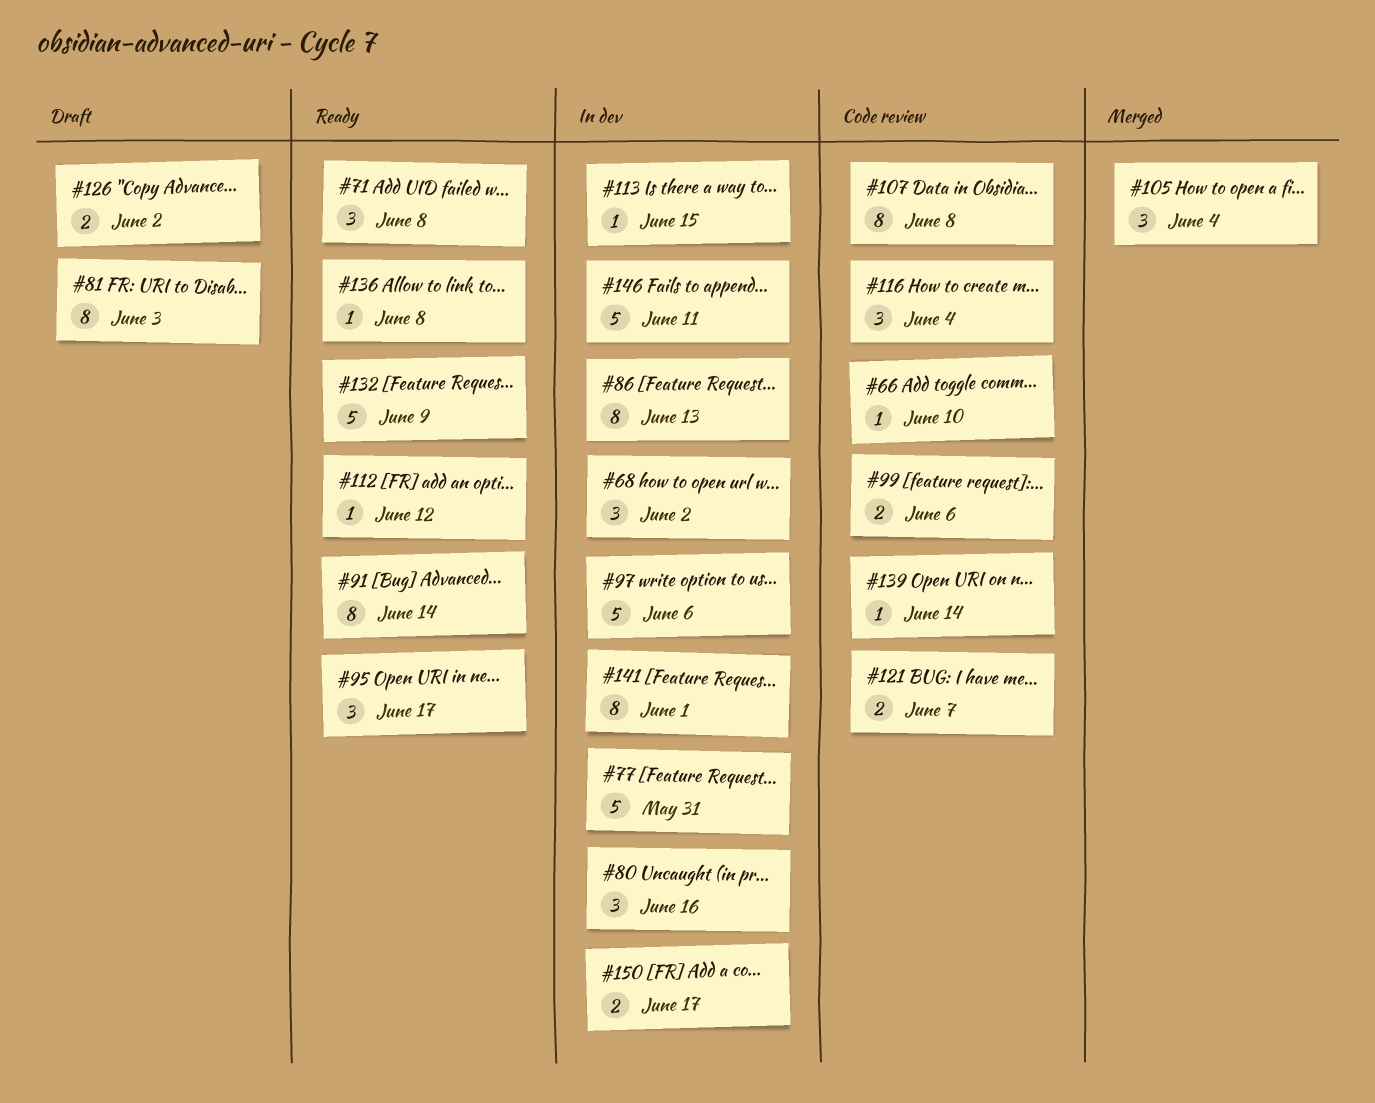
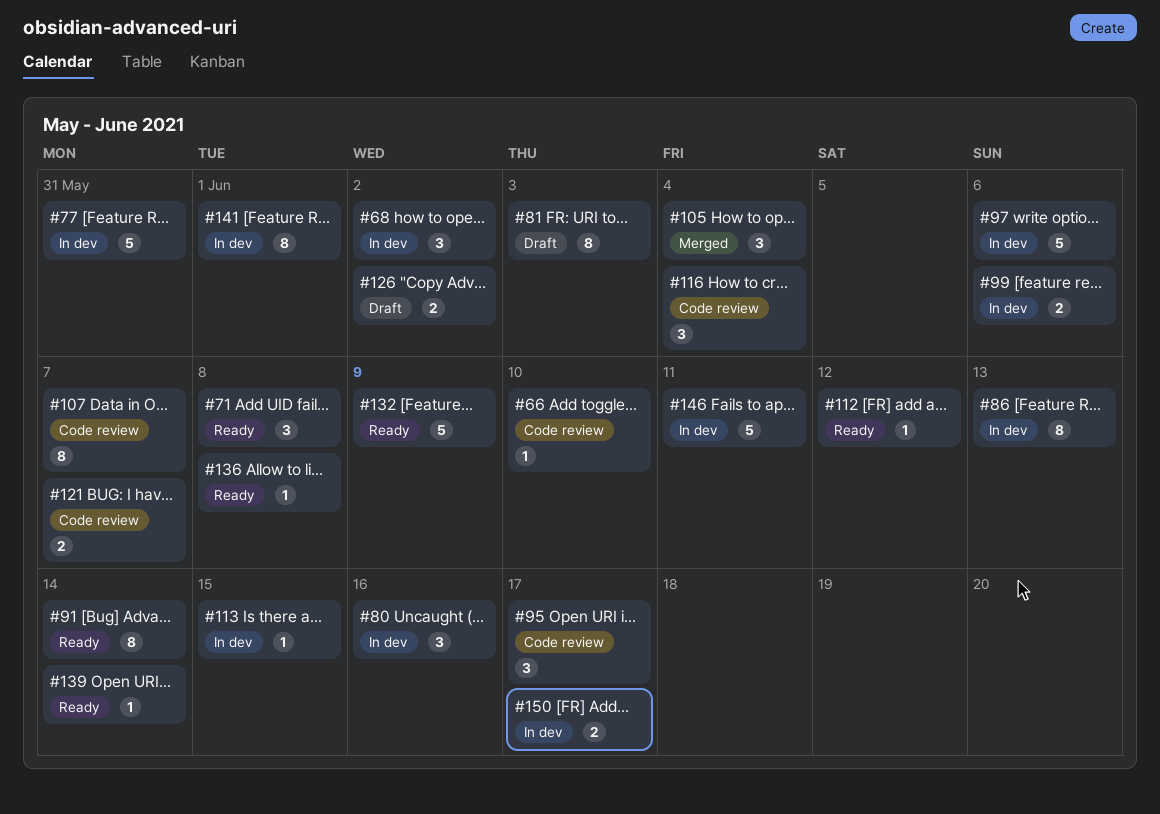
#95, status: Ready -> Code review
#99, status: Code review -> In dev
#107, due: Jun 8 -> Jun 7
#139, status: Code review -> Ready

